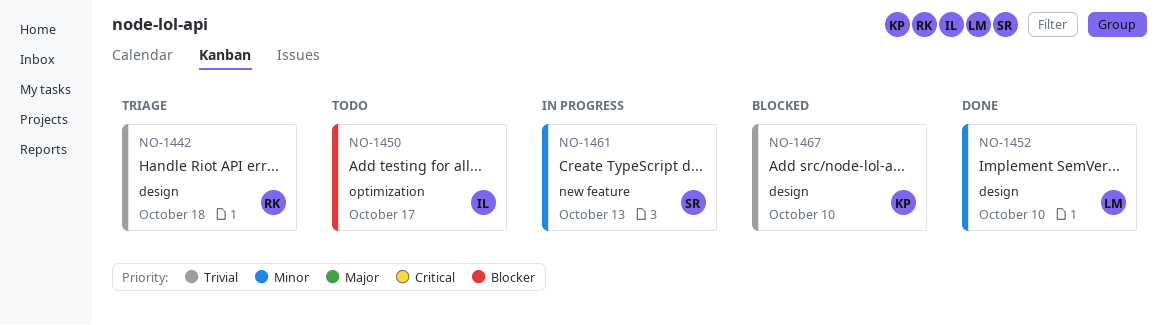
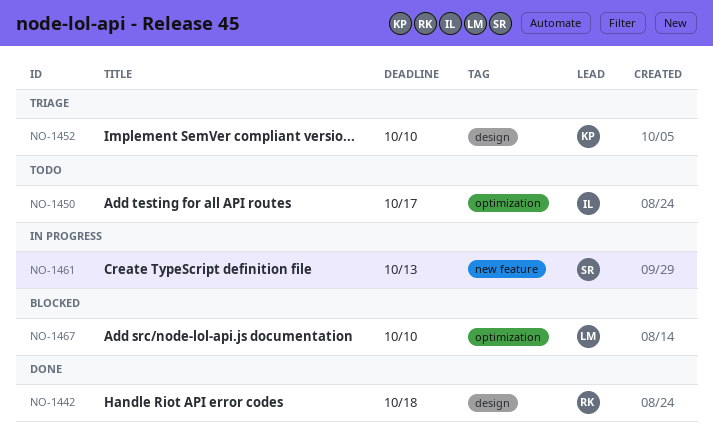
NO-1442, status: Triage -> Done
NO-1452, status: Done -> Triage
NO-1452, owner: LM -> KP
NO-1467, owner: KP -> LM
NO-1467, label: design -> optimization

